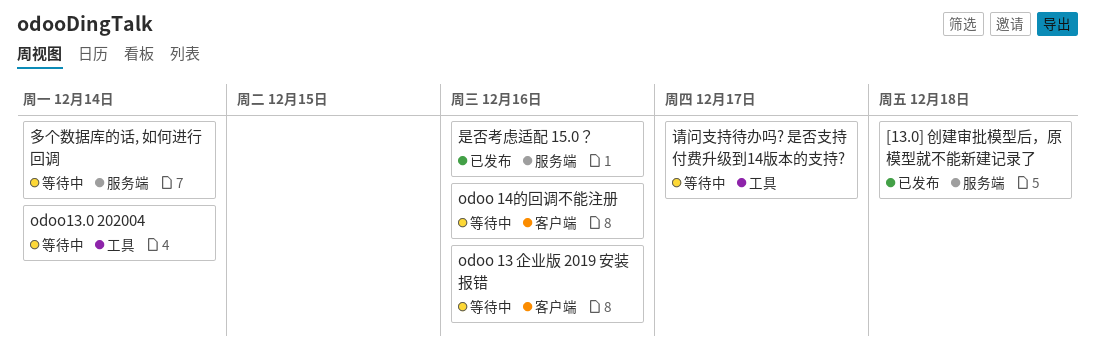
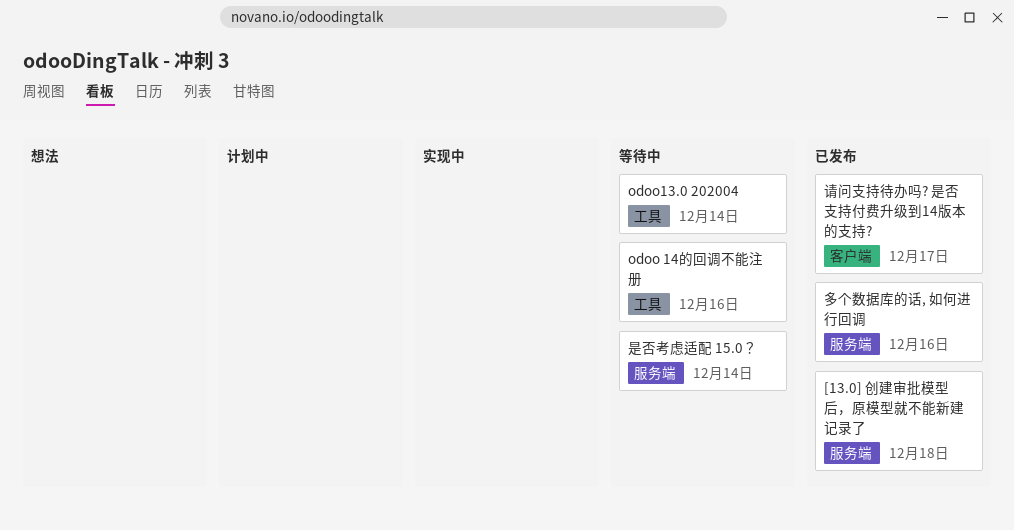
odoo 13 企业版 2019 安装报错: present -> none
odoo 14的回调不能注册, label: 客户端 -> 工具
多个数据库的话, 如何进行回调, status: 等待中 -> 已发布
多个数据库的话, 如何进行回调, due: Dec 14 -> Dec 16
是否考虑适配 15.0？, status: 已发布 -> 等待中
是否考虑适配 15.0？, due: Dec 16 -> Dec 14
请问支持待办吗? 是否支持付费升级到14版本的支持?, status: 等待中 -> 已发布
请问支持待办吗? 是否支持付费升级到14版本的支持?, label: 工具 -> 客户端

